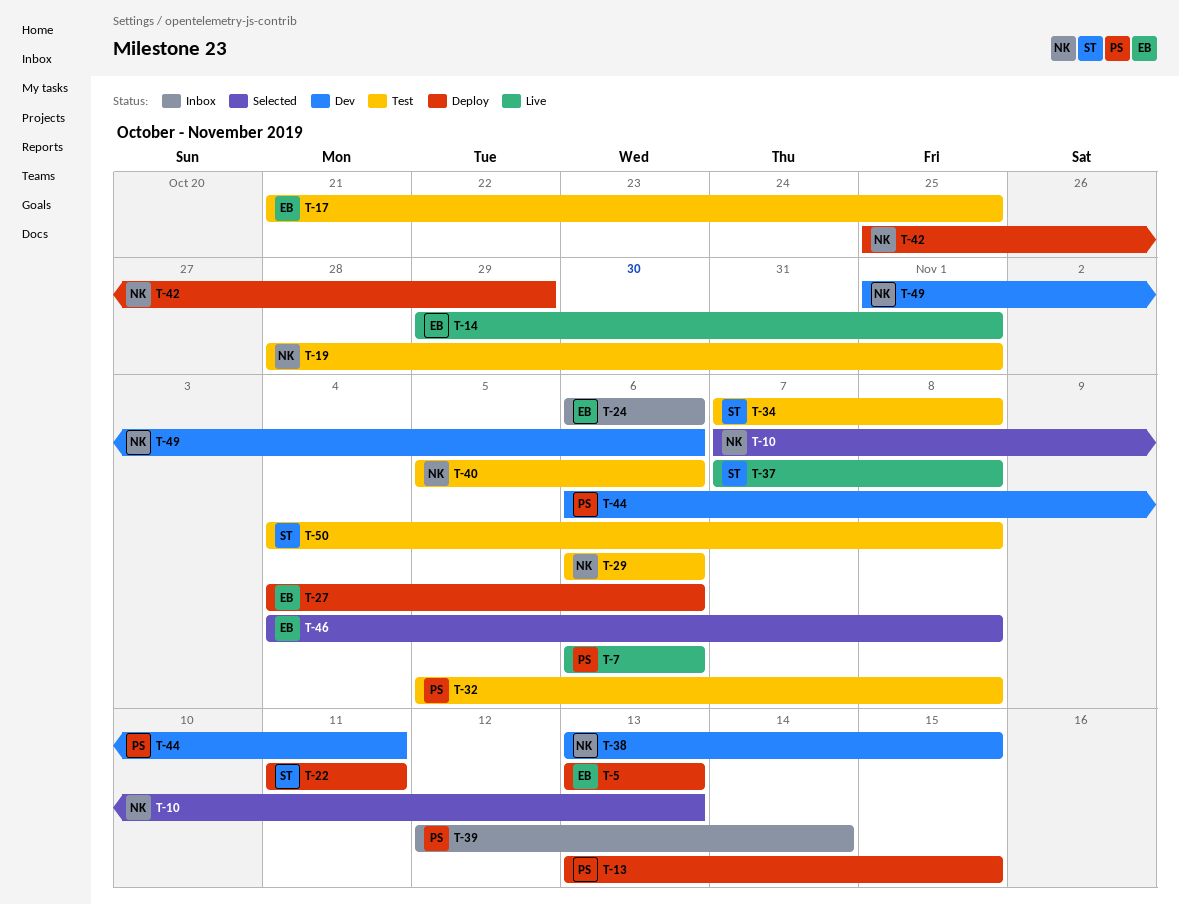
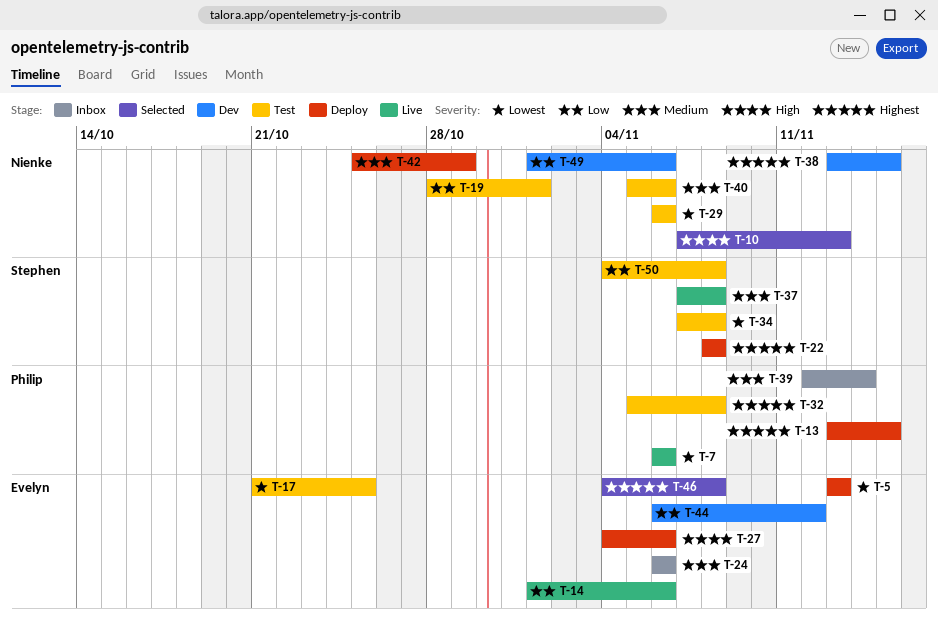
T-14, start: Oct 29 -> Nov 1
T-14, due: Nov 1 -> Nov 6
T-22, start: Nov 11 -> Nov 8
T-22, due: Nov 11 -> Nov 8
T-44, owner: Philip -> Evelyn
T-44, due: Nov 11 -> Nov 12

